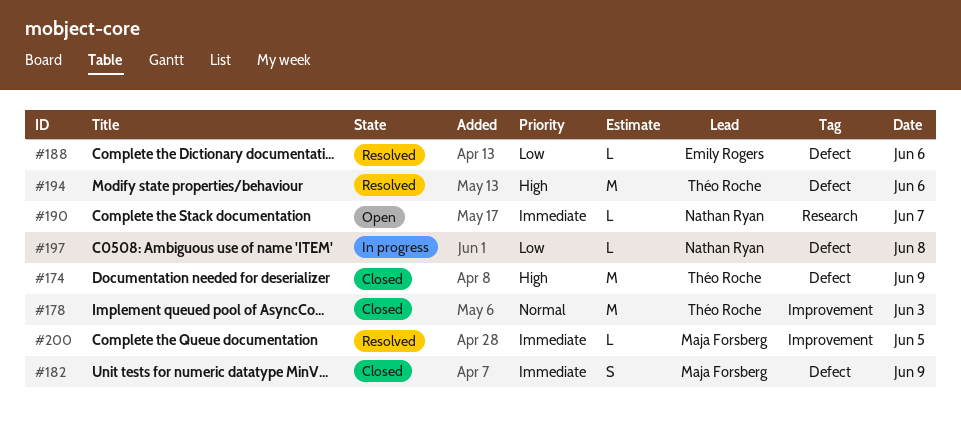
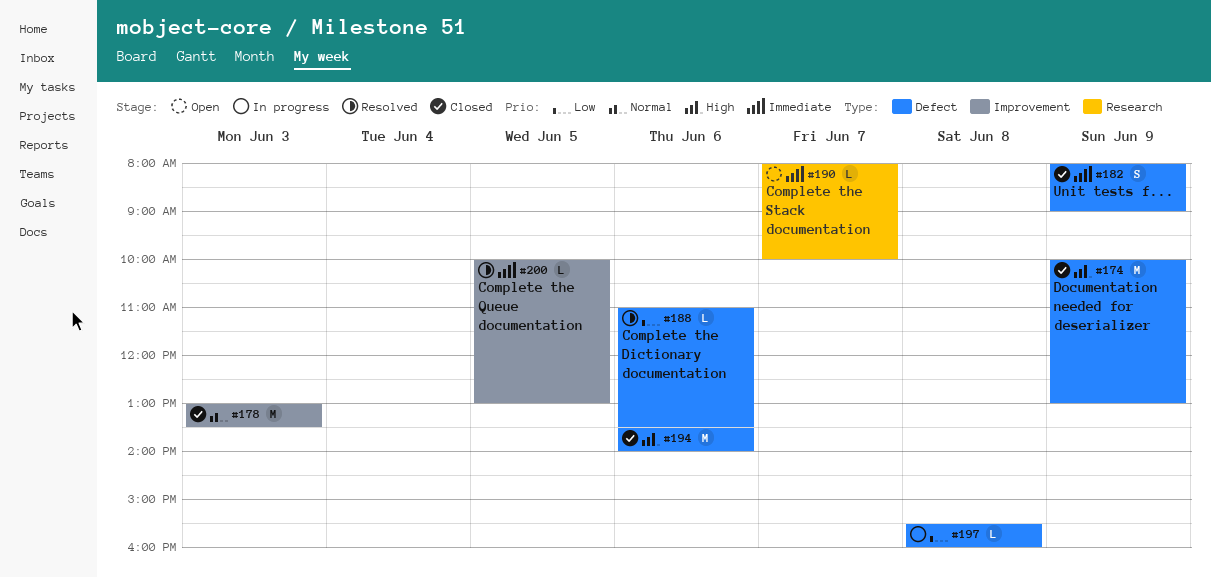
#194, status: Resolved -> Closed

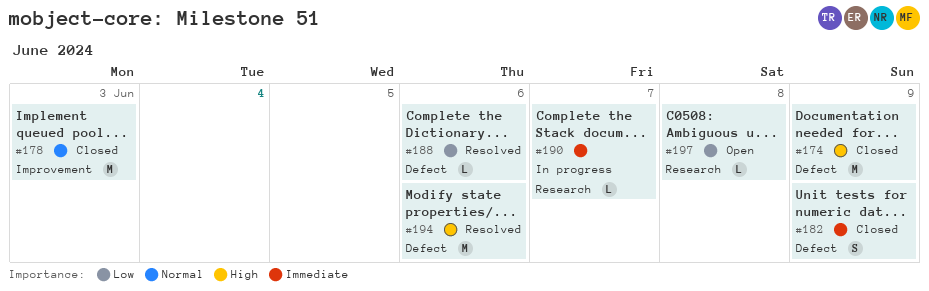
#190, status: Open -> In progress
#194, status: Closed -> Resolved
#197, status: In progress -> Open
#197, label: Defect -> Research
#200: present -> none

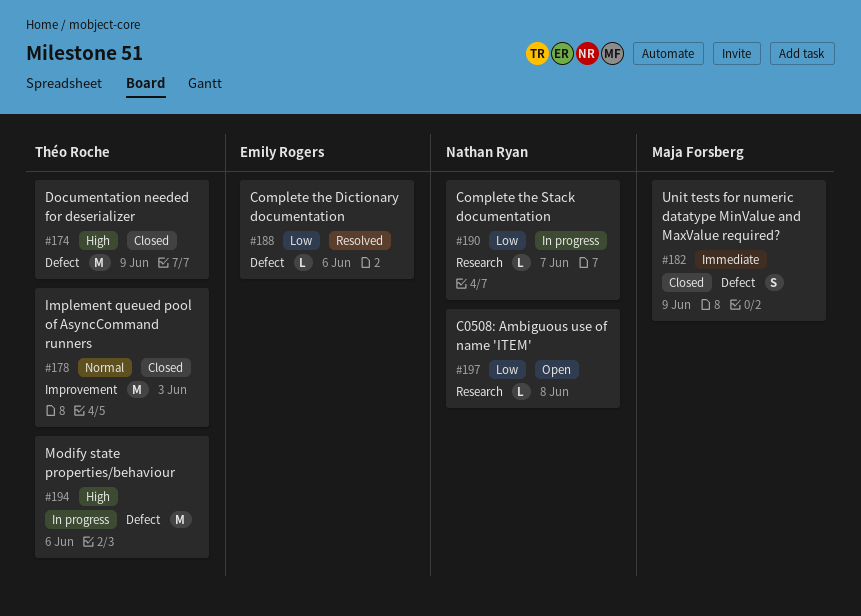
#190, priority: Immediate -> Low
#194, status: Resolved -> In progress

